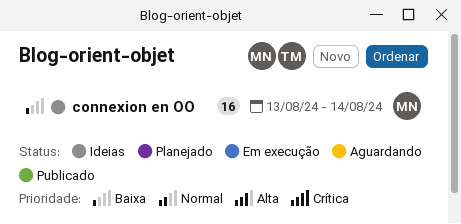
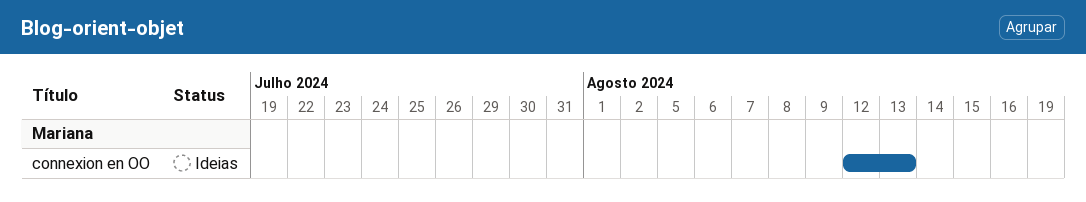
connexion en OO, start: Aug 13 -> Aug 12
connexion en OO, due: Aug 14 -> Aug 13

